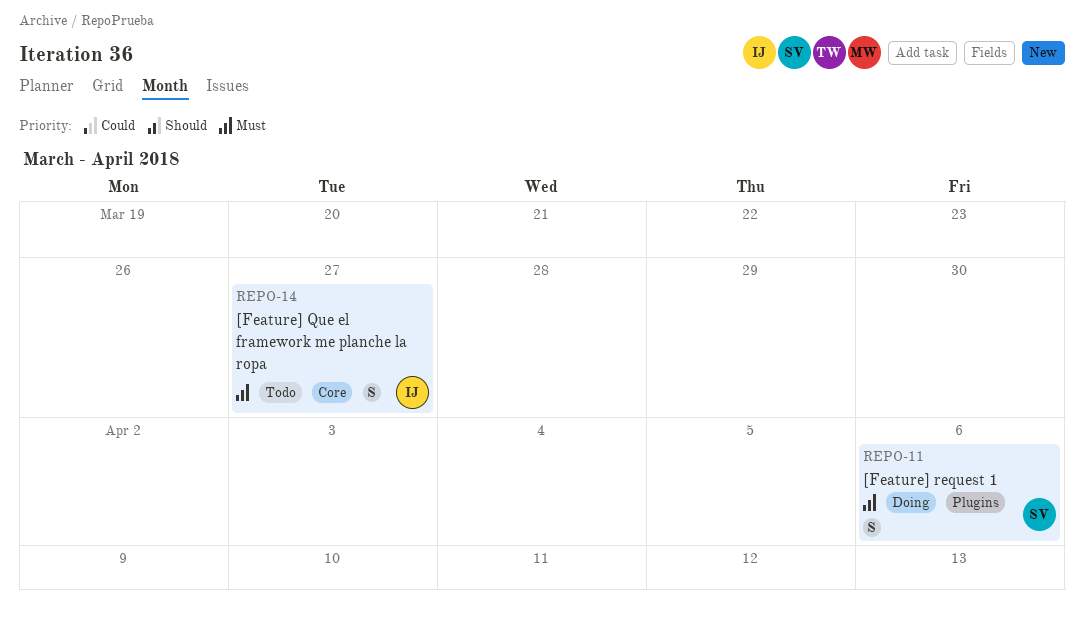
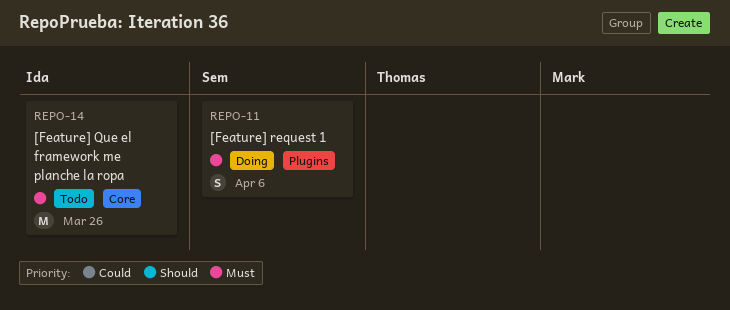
REPO-14, estimate: S -> M
REPO-14, due: Mar 27 -> Mar 26

